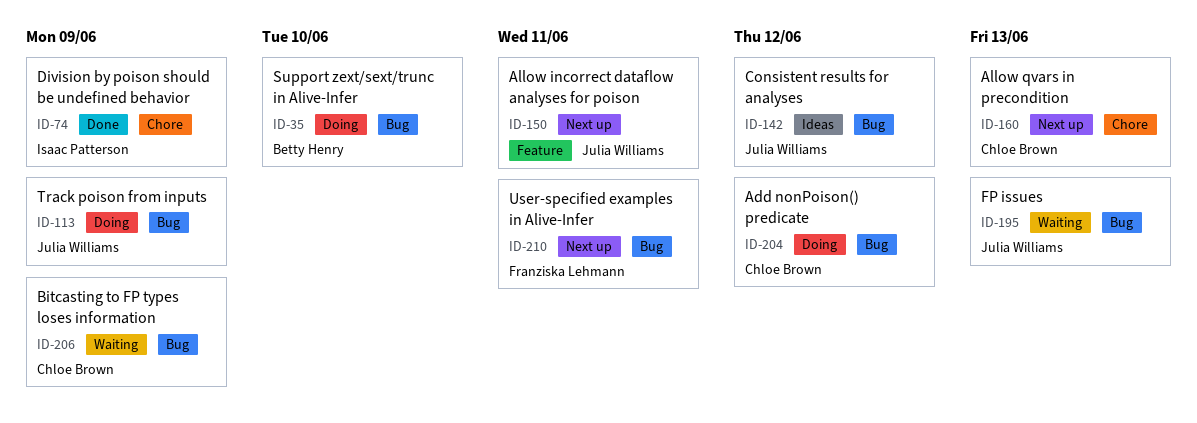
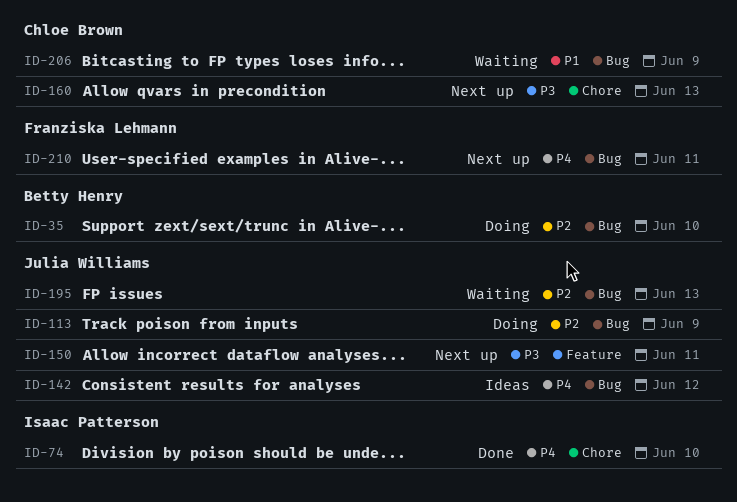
ID-74, due: Jun 9 -> Jun 10
ID-204: present -> none

